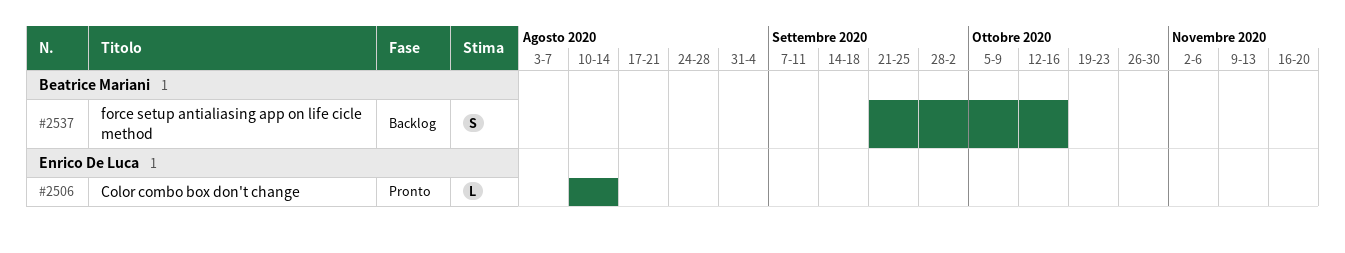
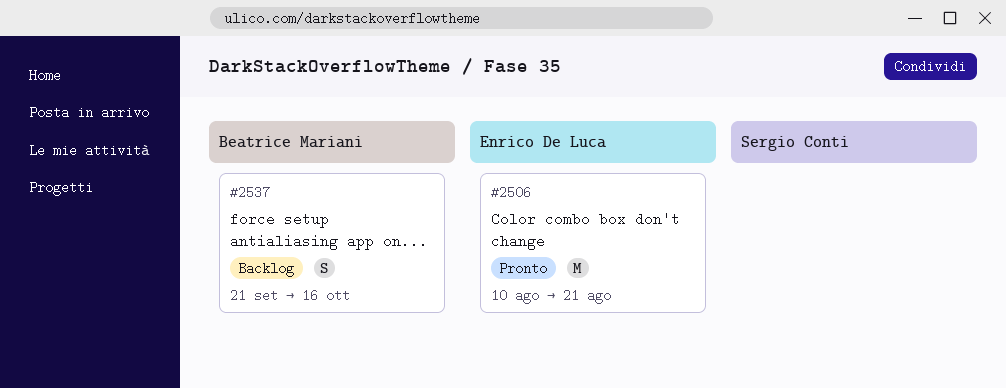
#2506, estimate: L -> M
#2506, due: Aug 14 -> Aug 21

